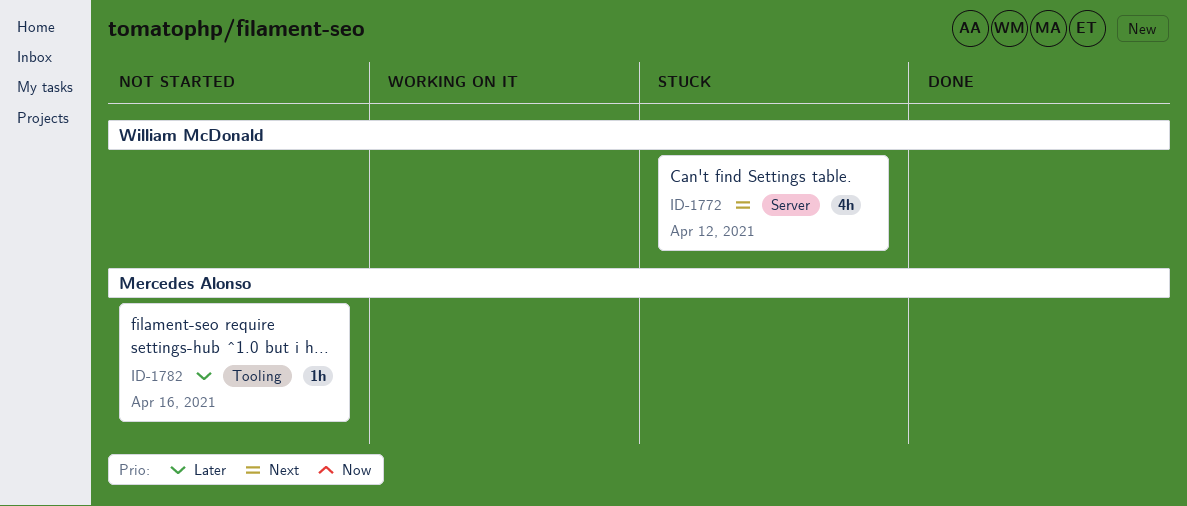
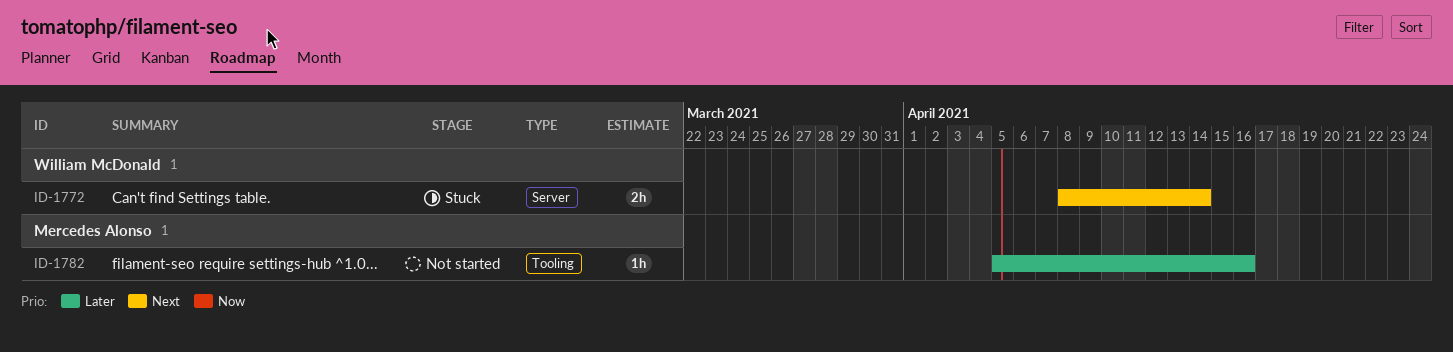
ID-1772, estimate: 4h -> 2h
ID-1772, due: Apr 12 -> Apr 14

